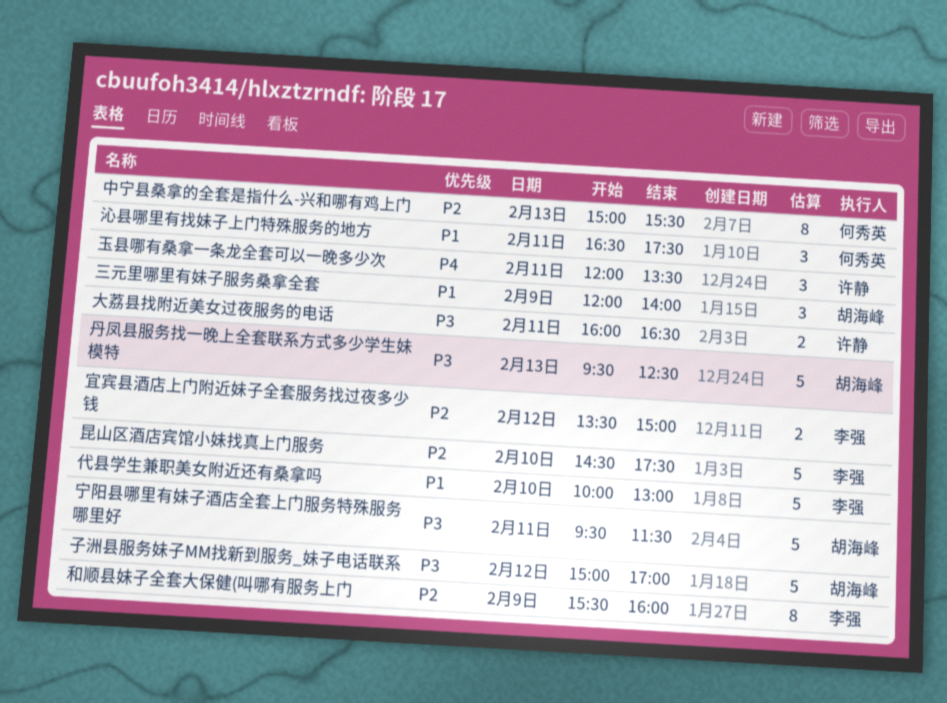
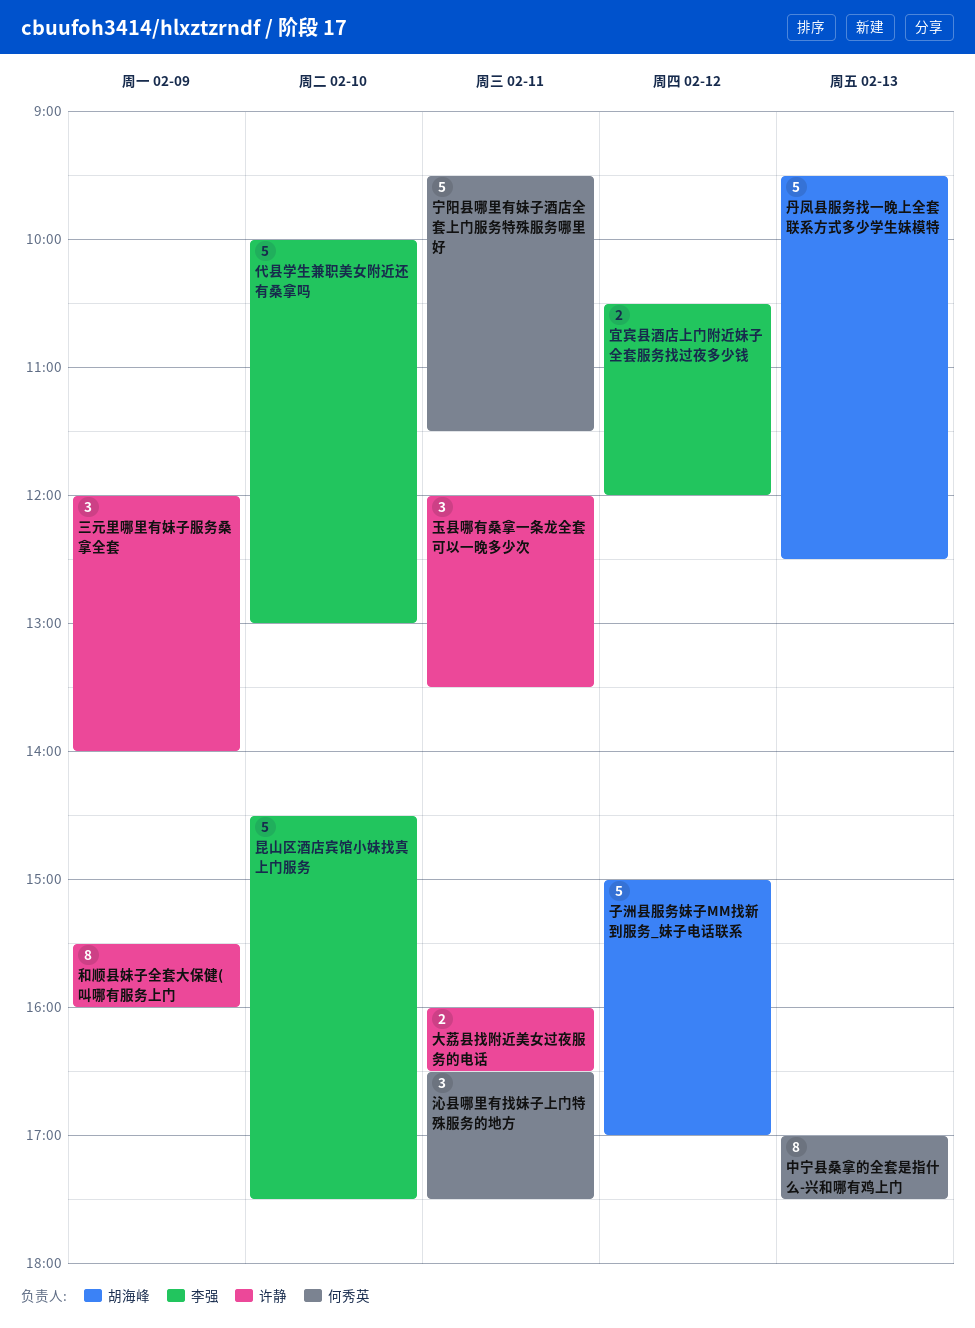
三元里哪里有妹子服务桑拿全套, owner: 胡海峰 -> 许静
中宁县桑拿的全套是指什么-兴和哪有鸡上门, begins: 15:00 -> 17:00
中宁县桑拿的全套是指什么-兴和哪有鸡上门, ends: 15:30 -> 17:30
和顺县妹子全套大保健(叫哪有服务上门, owner: 李强 -> 许静
宁阳县哪里有妹子酒店全套上门服务特殊服务哪里好, owner: 胡海峰 -> 何秀英
宜宾县酒店上门附近妹子全套服务找过夜多少钱, begins: 13:30 -> 10:30
宜宾县酒店上门附近妹子全套服务找过夜多少钱, ends: 15:00 -> 12:00

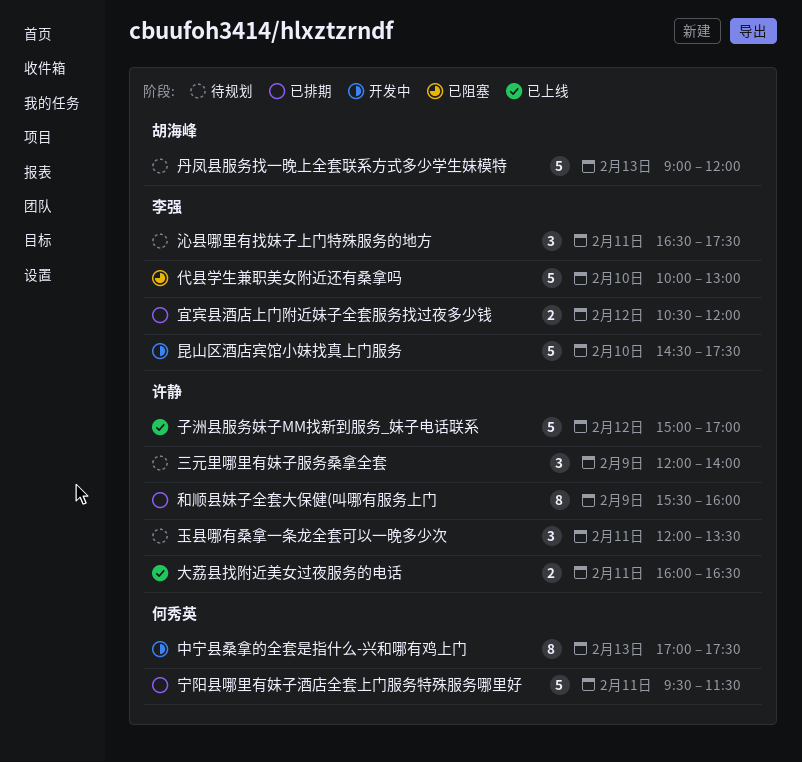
丹凤县服务找一晚上全套联系方式多少学生妹模特, begins: 09:30 -> 09:00
丹凤县服务找一晚上全套联系方式多少学生妹模特, ends: 12:30 -> 12:00
子洲县服务妹子MM找新到服务_妹子电话联系, owner: 胡海峰 -> 许静
沁县哪里有找妹子上门特殊服务的地方, owner: 何秀英 -> 李强

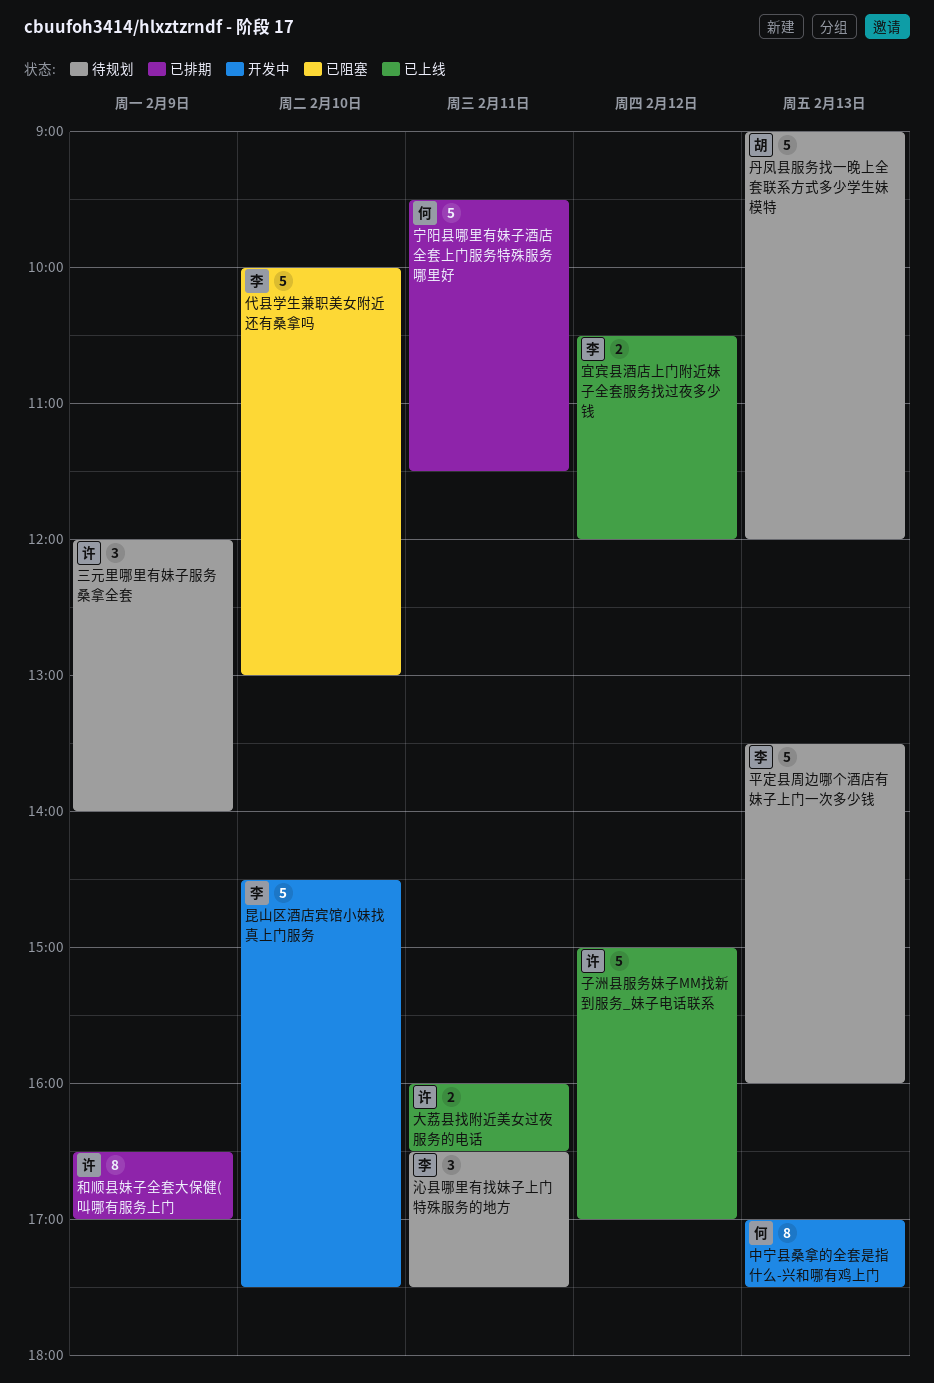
和顺县妹子全套大保健(叫哪有服务上门, begins: 15:30 -> 16:30
和顺县妹子全套大保健(叫哪有服务上门, ends: 16:00 -> 17:00
宜宾县酒店上门附近妹子全套服务找过夜多少钱, status: 已排期 -> 已上线
平定县周边哪个酒店有妹子上门一次多少钱: none -> present
玉县哪有桑拿一条龙全套可以一晚多少次: present -> none

